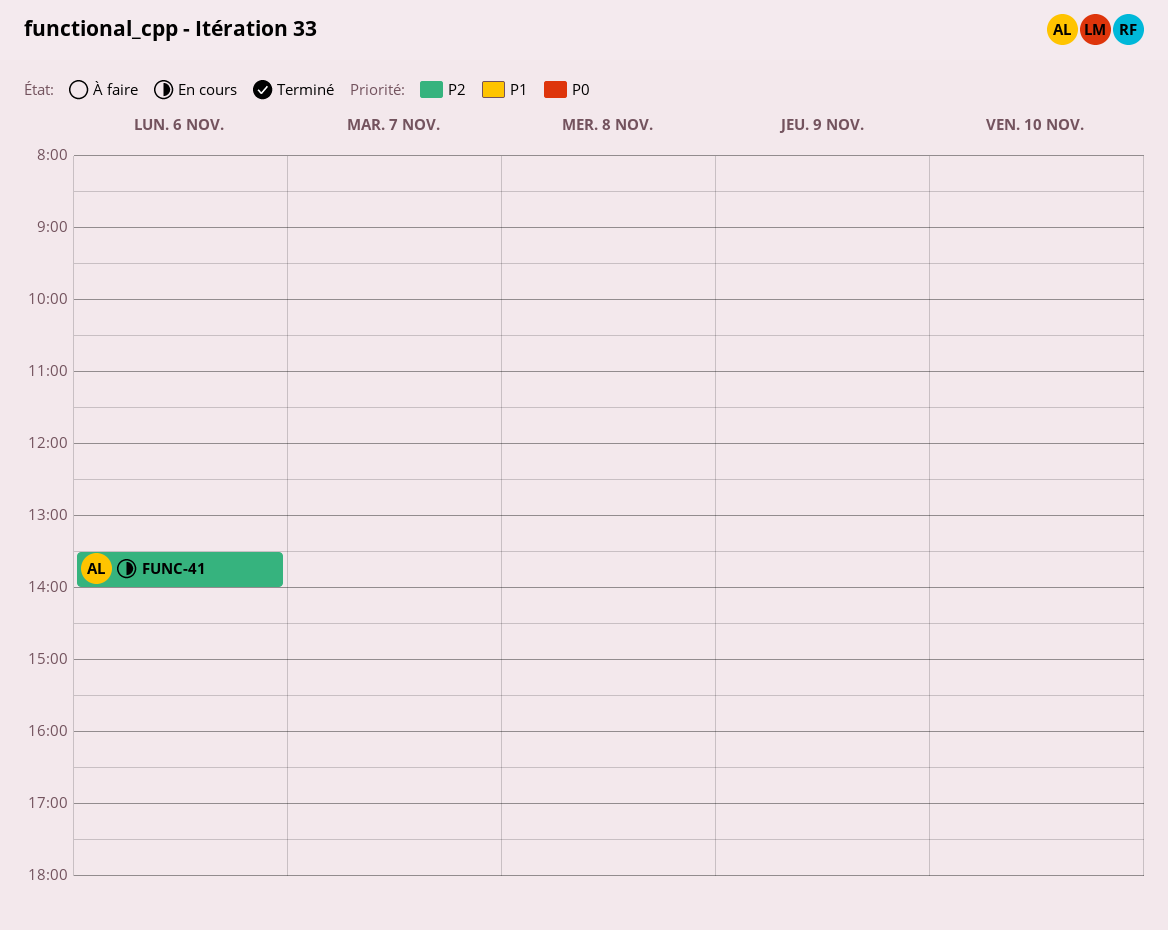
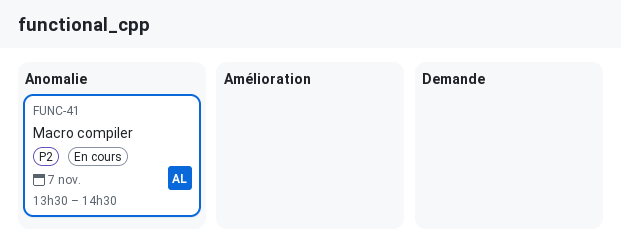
FUNC-41, day: Nov 6 -> Nov 7
FUNC-41, ends: 14:00 -> 14:30

